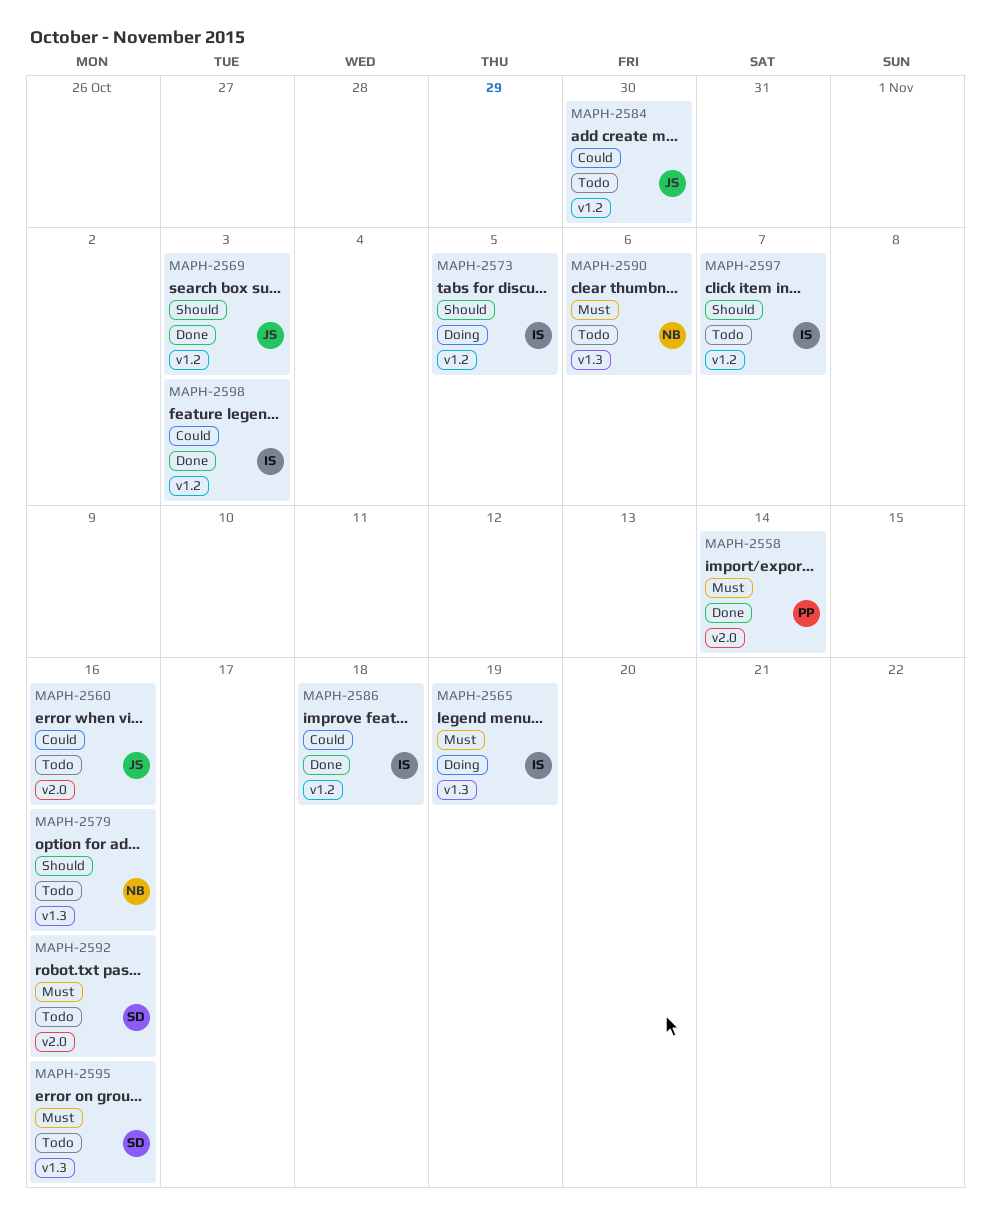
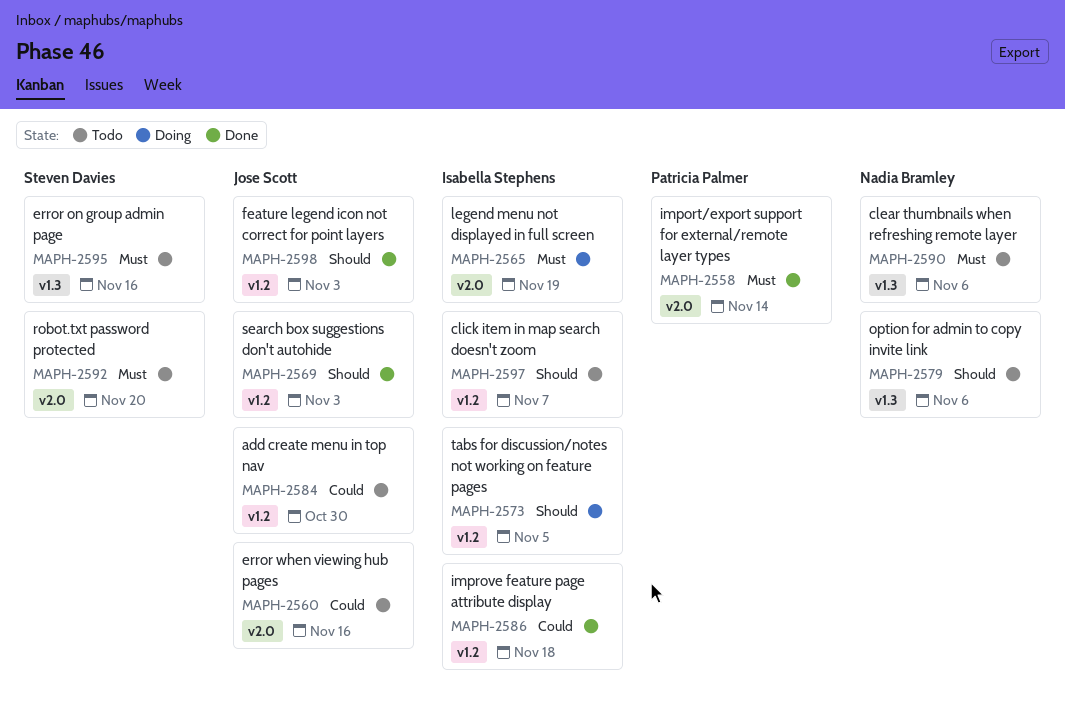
MAPH-2565, label: v1.3 -> v2.0
MAPH-2579, due: Nov 16 -> Nov 6
MAPH-2592, due: Nov 16 -> Nov 20
MAPH-2598, owner: Isabella Stephens -> Jose Scott
MAPH-2598, priority: Could -> Should

